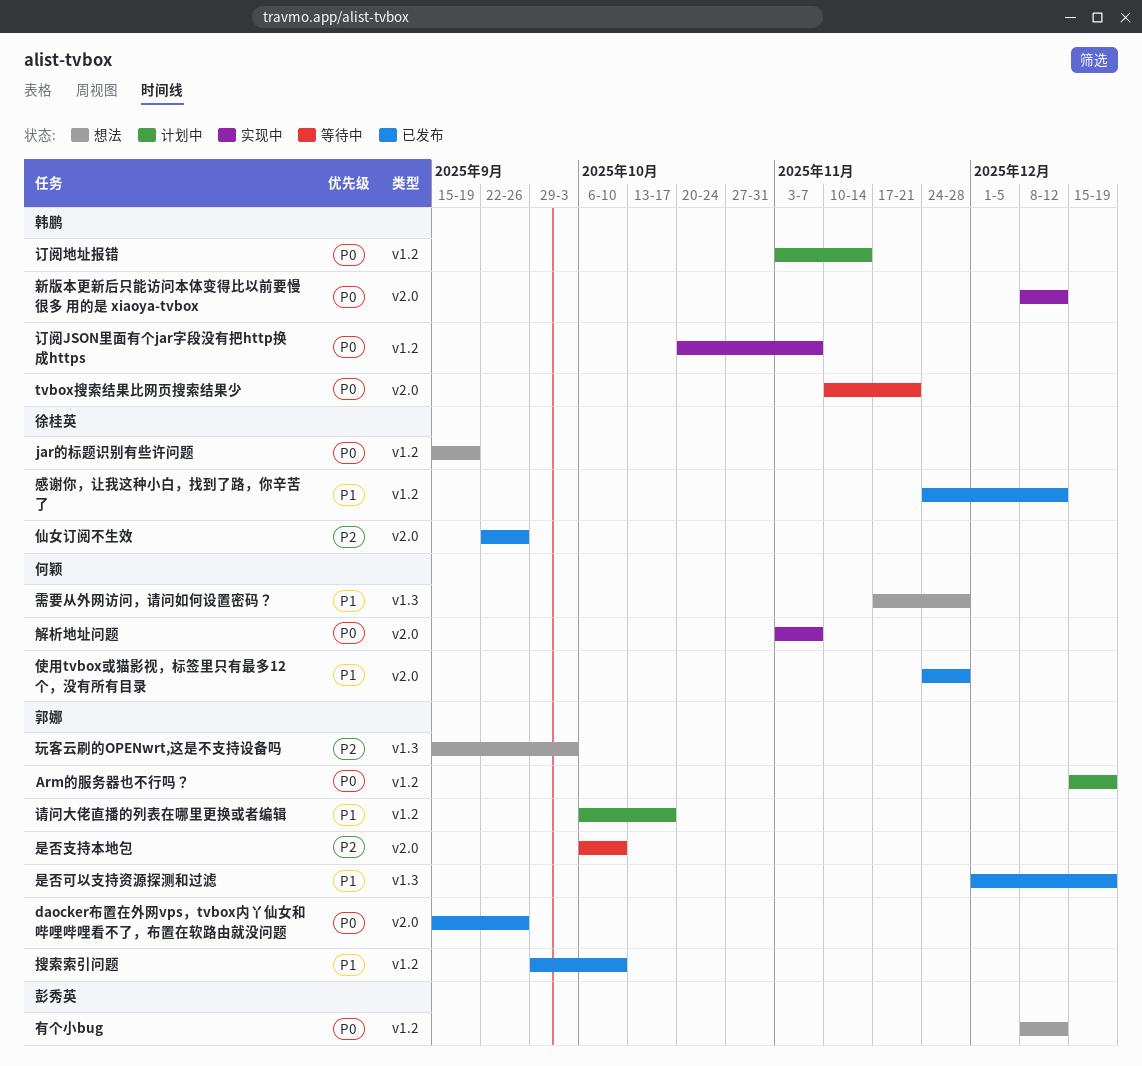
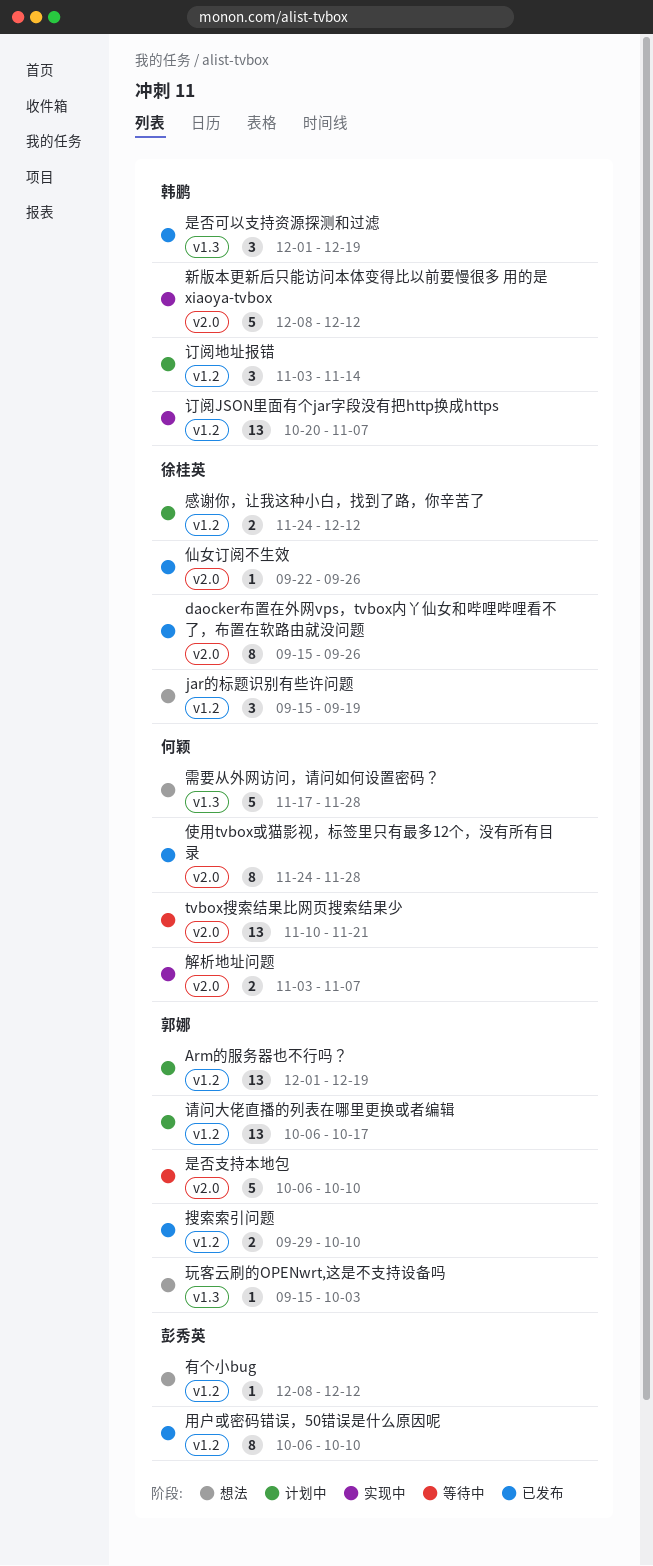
Arm的服务器也不行吗？, start: Dec 15 -> Dec 1
daocker布置在外网vps，tvbox内丫仙女和哔哩哔哩看不了，布置在软路由就没问题, owner: 郭娜 -> 徐桂英
tvbox搜索结果比网页搜索结果少, owner: 韩鹏 -> 何颖
感谢你，让我这种小白，找到了路，你辛苦了, status: 已发布 -> 计划中
是否可以支持资源探测和过滤, owner: 郭娜 -> 韩鹏
用户或密码错误，50错误是什么原因呢: none -> present

